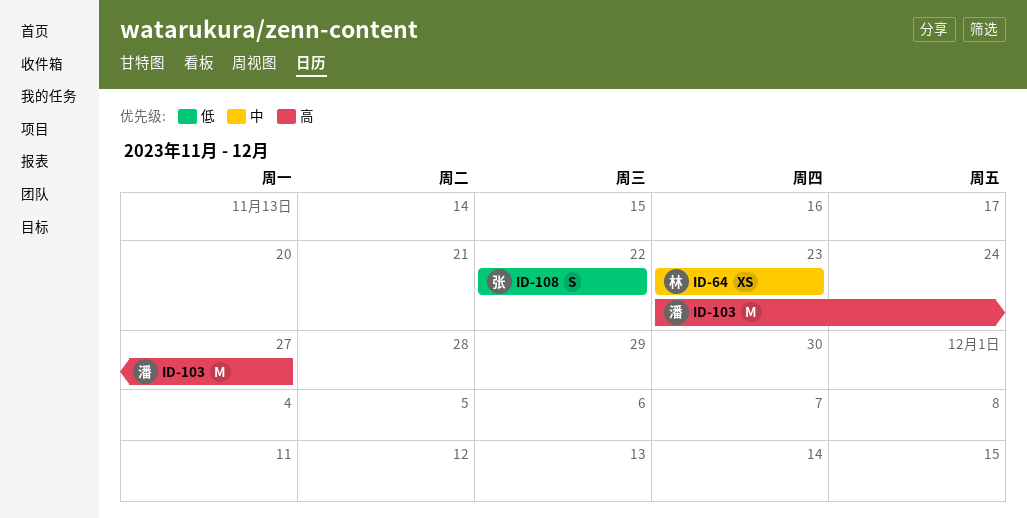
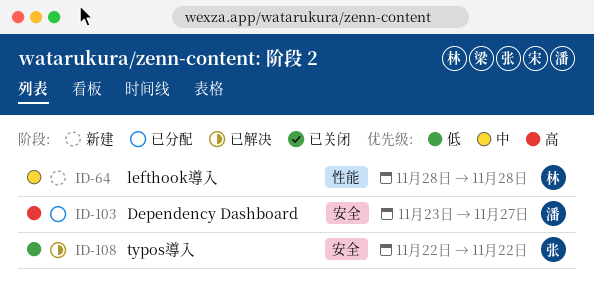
ID-64, start: Nov 23 -> Nov 28
ID-64, due: Nov 23 -> Nov 28

